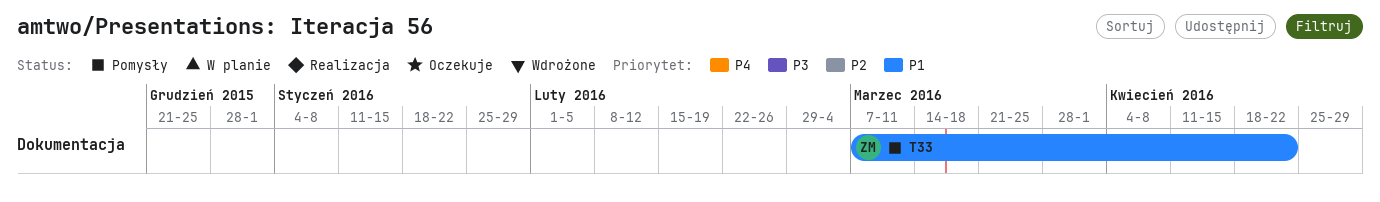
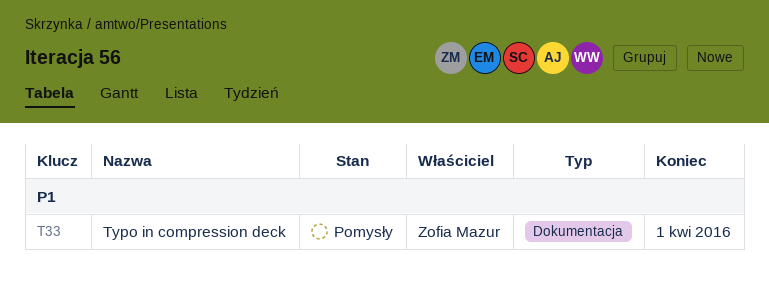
T33, due: Apr 22 -> Apr 1

